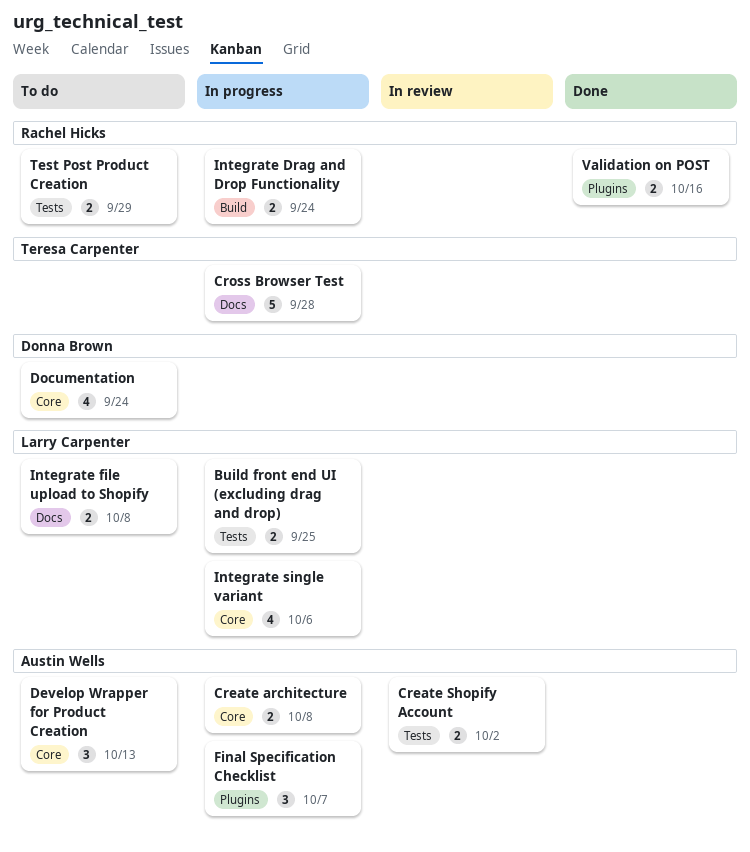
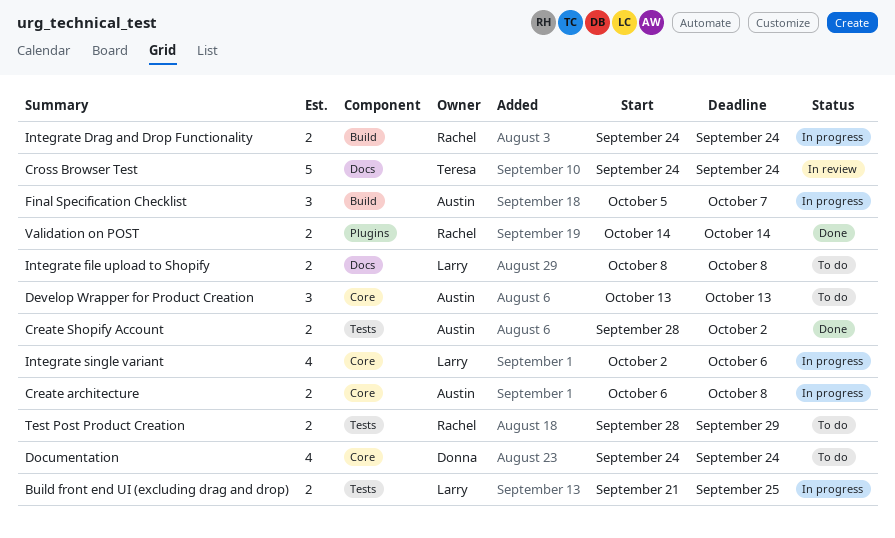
Create Shopify Account, status: In review -> Done
Cross Browser Test, status: In progress -> In review
Cross Browser Test, due: Sep 28 -> Sep 24
Final Specification Checklist, label: Plugins -> Build
Validation on POST, due: Oct 16 -> Oct 14

